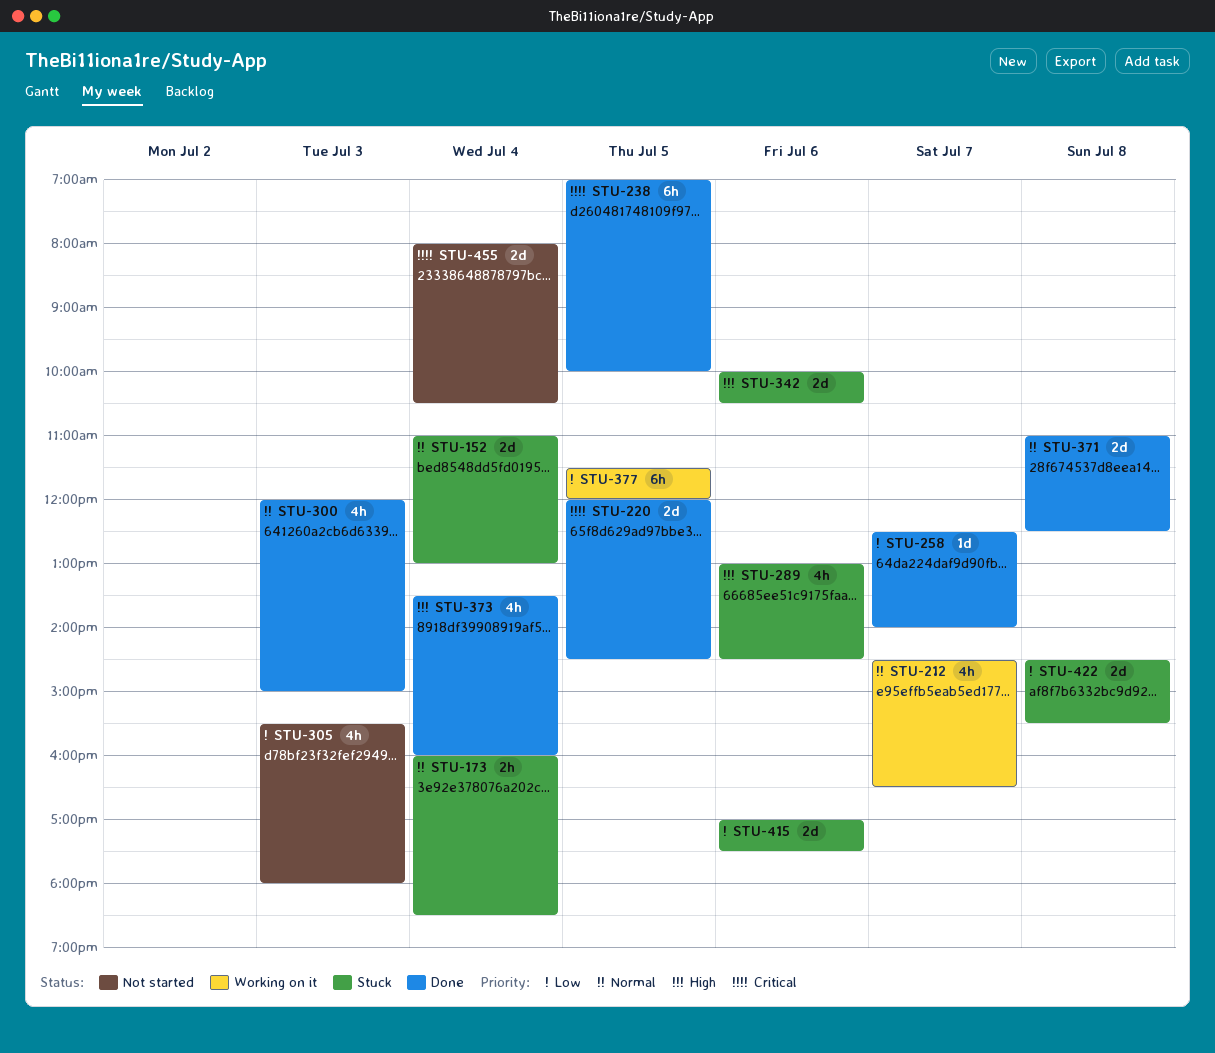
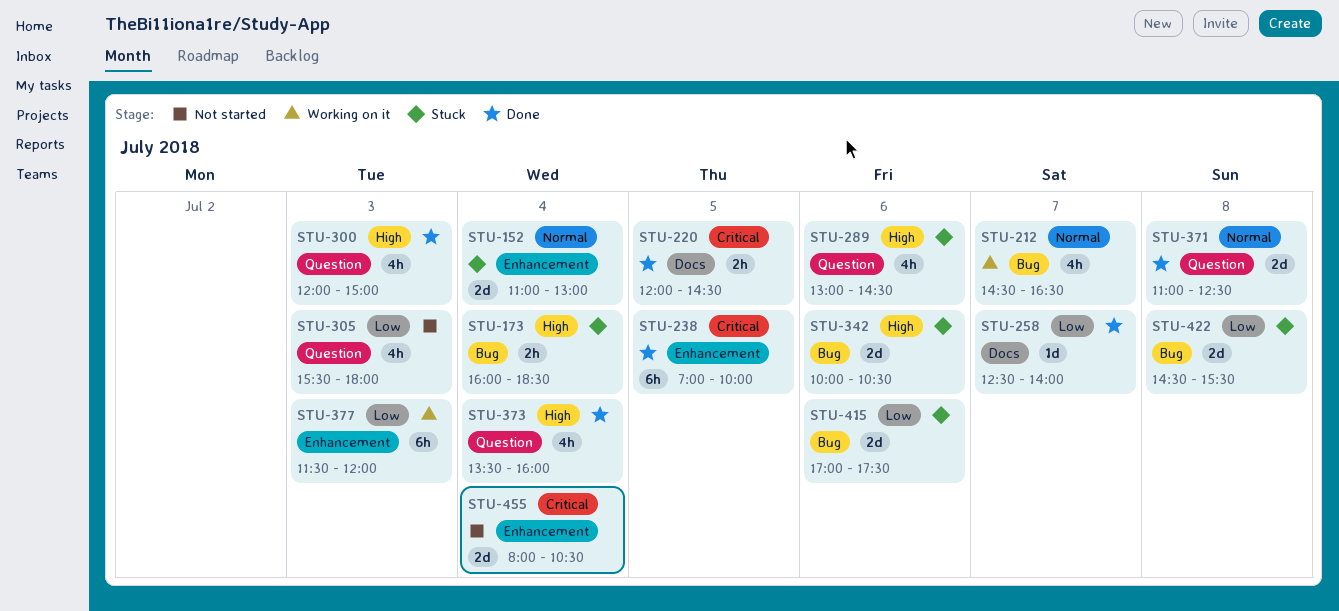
STU-173, priority: Normal -> High
STU-220, estimate: 2d -> 2h
STU-300, priority: Normal -> High
STU-377, day: Jul 5 -> Jul 3

